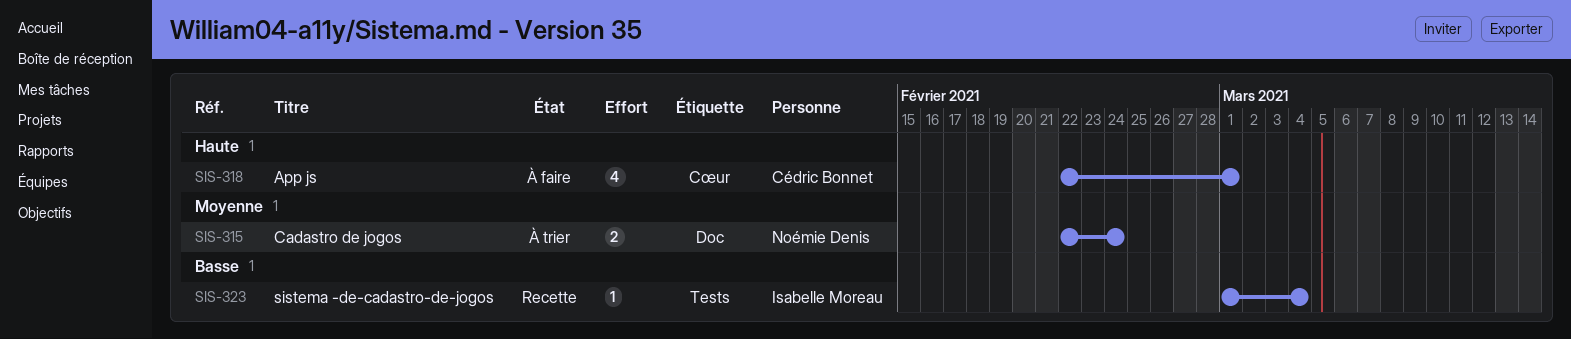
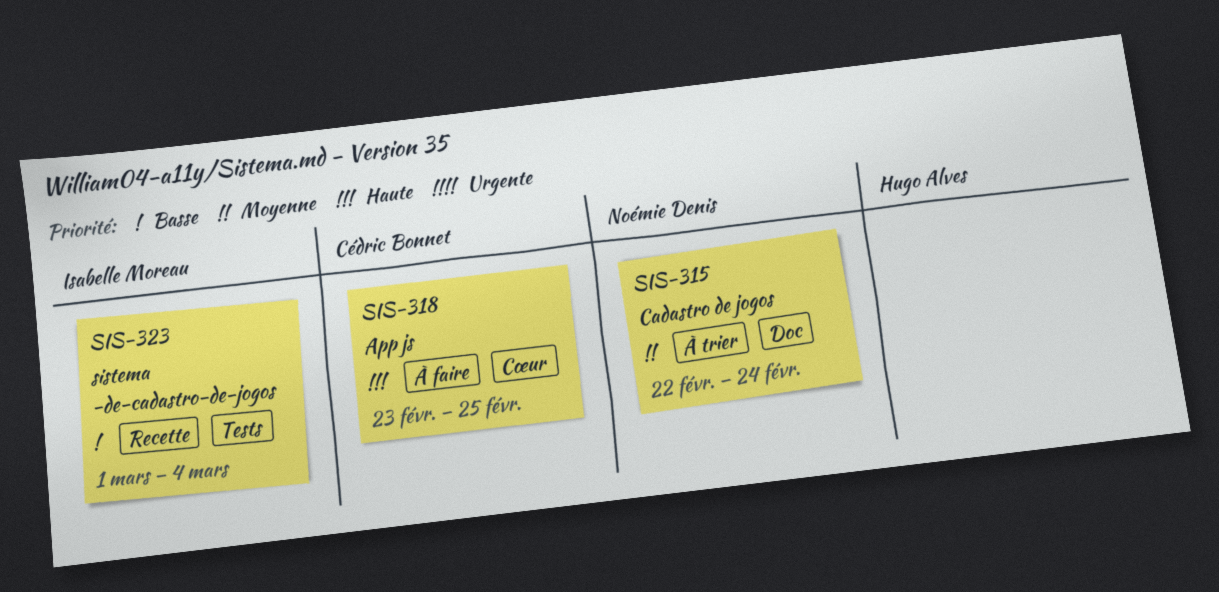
SIS-318, start: Feb 22 -> Feb 23
SIS-318, due: Mar 1 -> Feb 25

